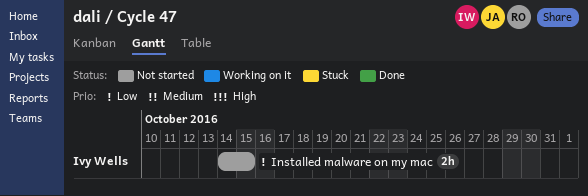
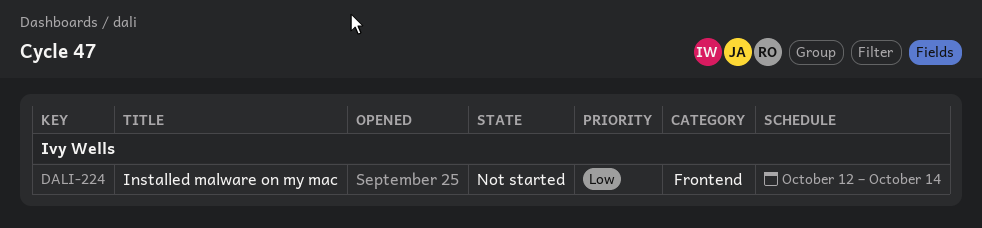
Installed malware on my mac, start: Oct 14 -> Oct 12
Installed malware on my mac, due: Oct 15 -> Oct 14

